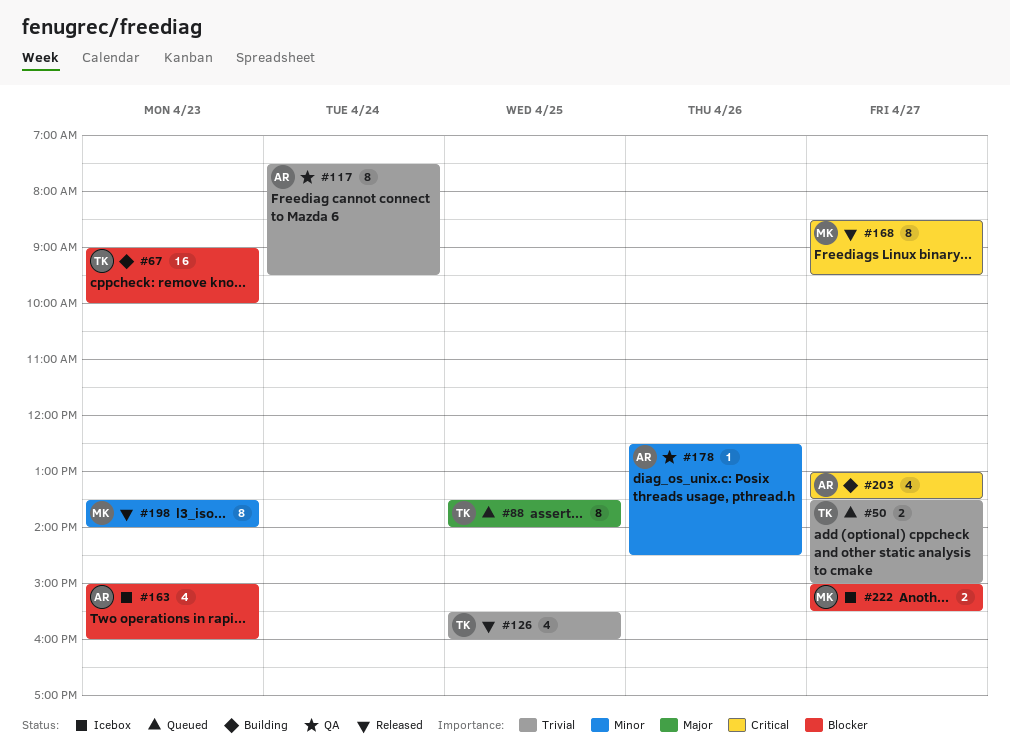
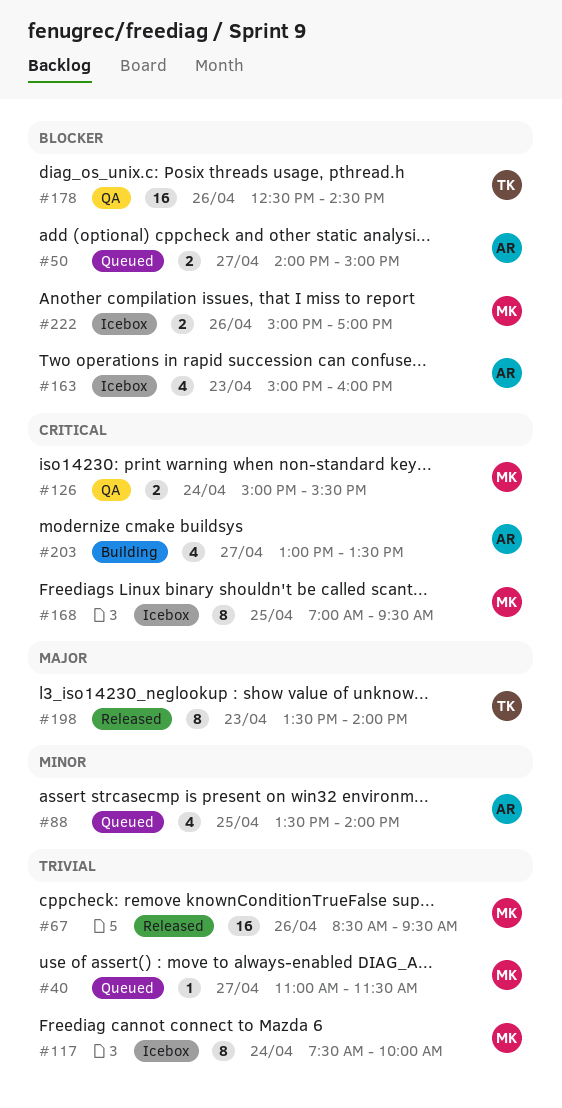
#40: none -> present
#50, owner: TK -> AR
#50, priority: Trivial -> Blocker
#50, begins: 13:30 -> 14:00
#67, status: Building -> Released
#67, owner: TK -> MK
#67, priority: Blocker -> Trivial
#67, day: Apr 23 -> Apr 26
#67, begins: 09:00 -> 08:30
#67, ends: 10:00 -> 09:30
#88, owner: TK -> AR
#88, priority: Major -> Minor
#88, estimate: 8 -> 4
#117, status: QA -> Icebox
#117, owner: AR -> MK
#117, ends: 09:30 -> 10:00
#126, status: Released -> QA
#126, owner: TK -> MK
#126, priority: Trivial -> Critical
#126, estimate: 4 -> 2
#126, day: Apr 25 -> Apr 24
#126, begins: 15:30 -> 15:00
#126, ends: 16:00 -> 15:30
#168, status: Released -> Icebox
#168, day: Apr 27 -> Apr 25
#168, begins: 08:30 -> 07:00
#178, owner: AR -> TK
#178, priority: Minor -> Blocker
#178, estimate: 1 -> 16
#198, owner: MK -> TK
#198, priority: Minor -> Major
#222, day: Apr 27 -> Apr 26
#222, ends: 15:30 -> 17:00

